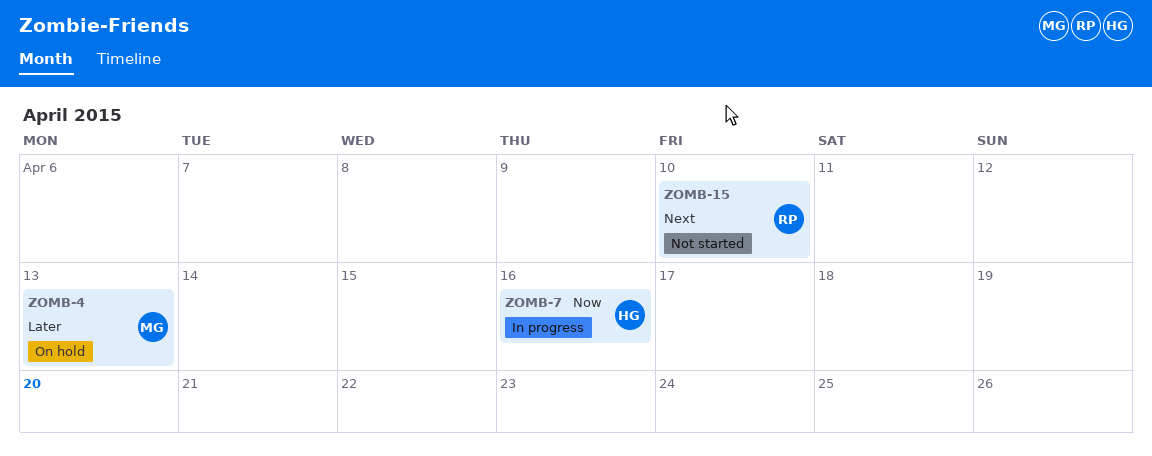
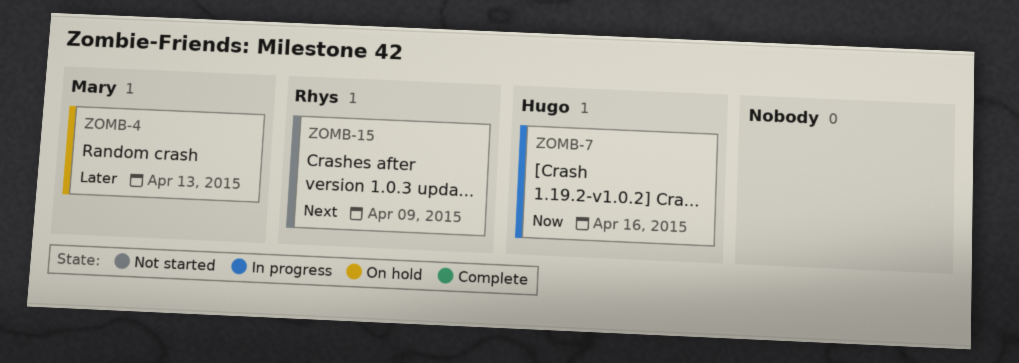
ZOMB-15, due: Apr 10 -> Apr 9

